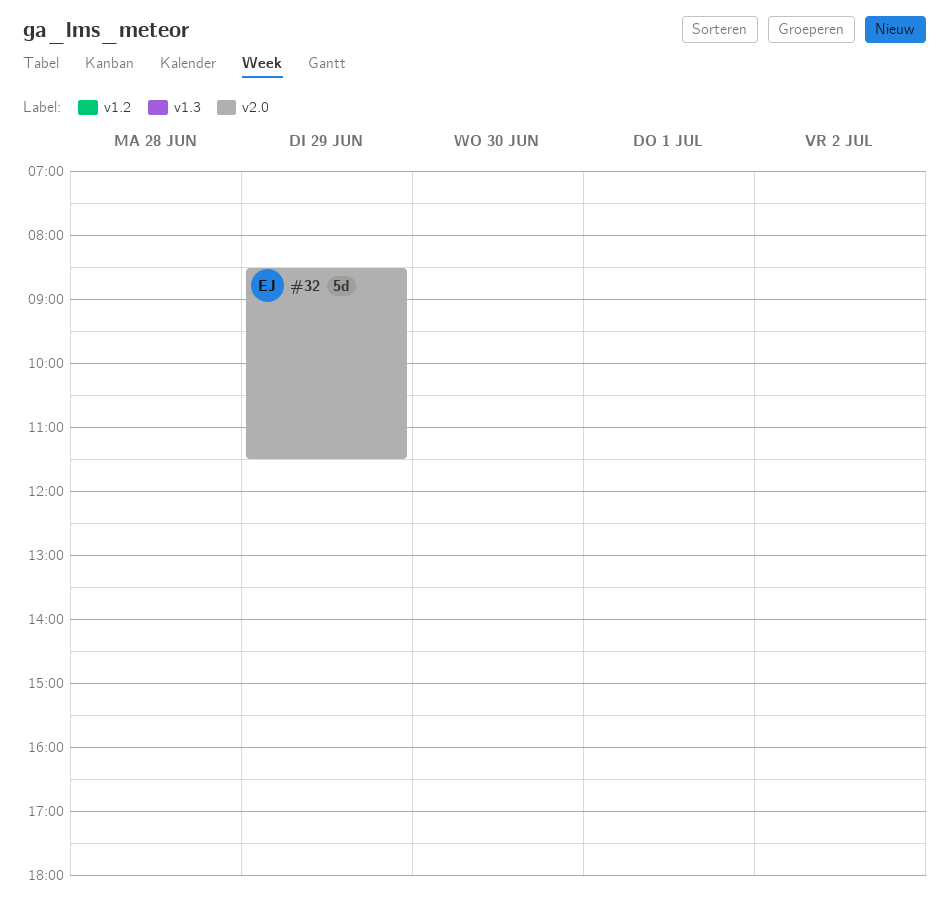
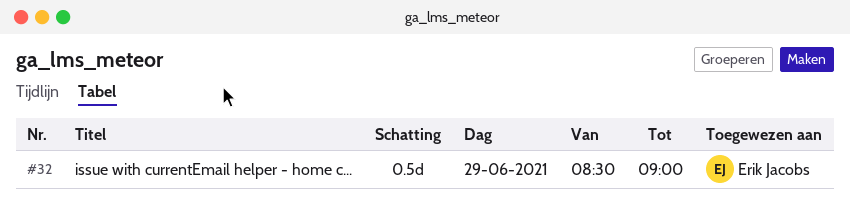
#32, estimate: 5d -> 0.5d
#32, ends: 11:30 -> 09:00

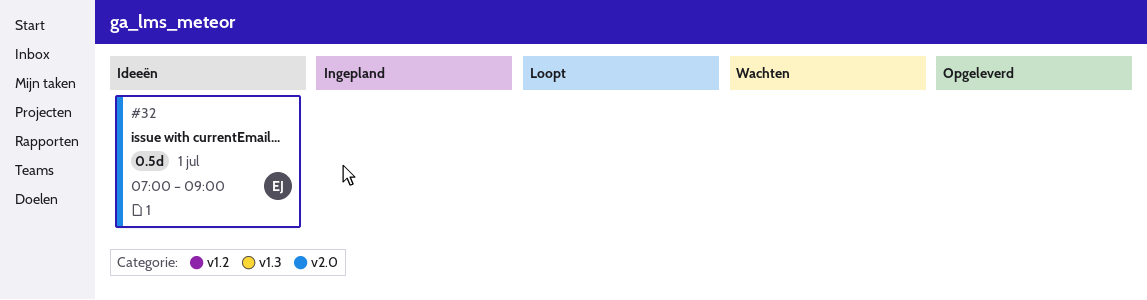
#32, day: Jun 29 -> Jul 1
#32, begins: 08:30 -> 07:00

